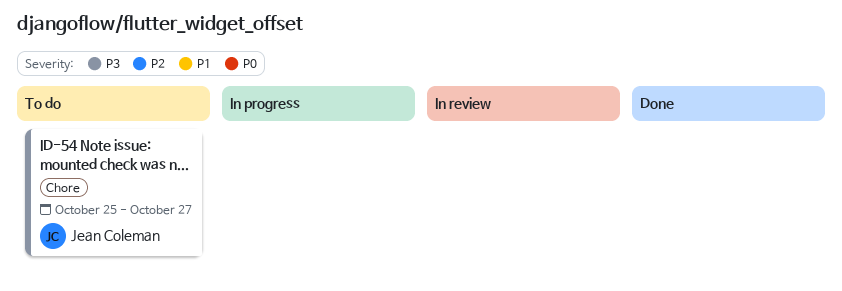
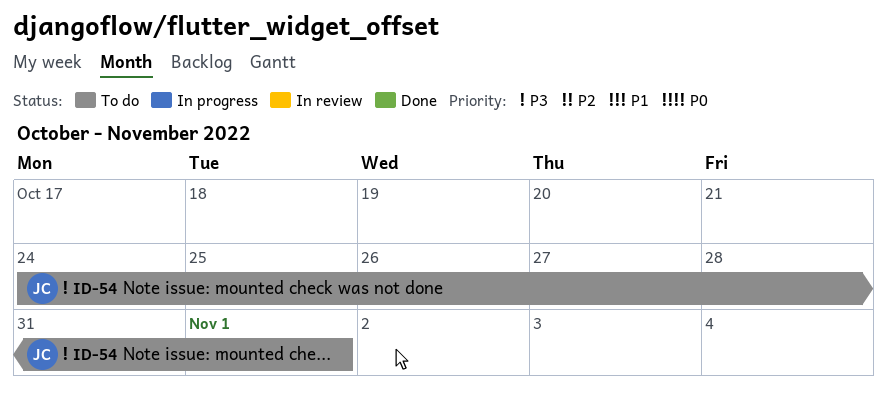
ID-54, start: Oct 25 -> Oct 24
ID-54, due: Oct 27 -> Nov 1

